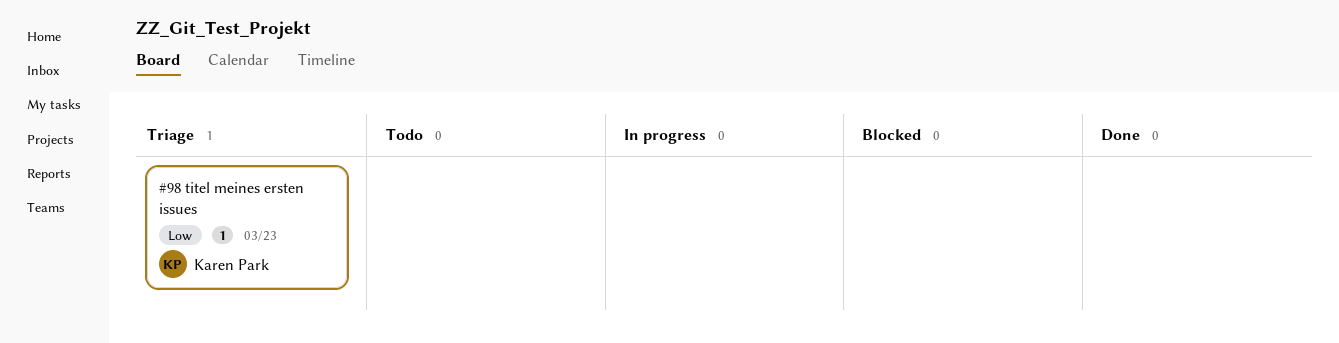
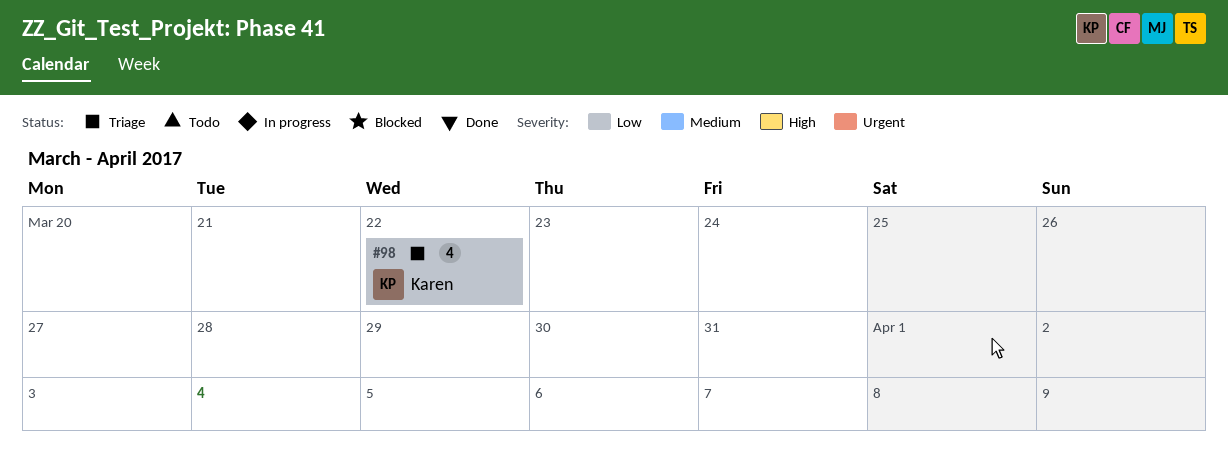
#98, estimate: 1 -> 4
#98, due: Mar 23 -> Mar 22

